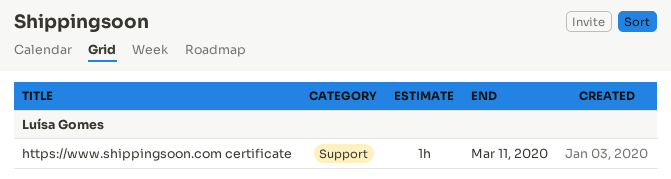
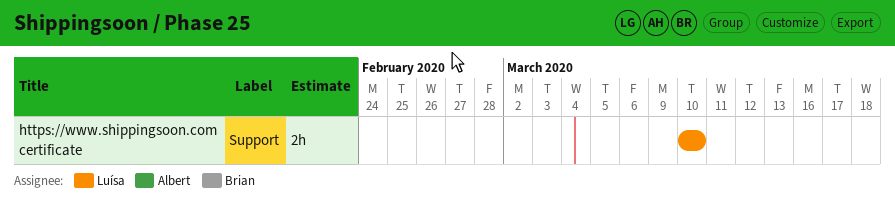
https://www.shippingsoon.com certificate, estimate: 1h -> 2h
https://www.shippingsoon.com certificate, due: Mar 11 -> Mar 10

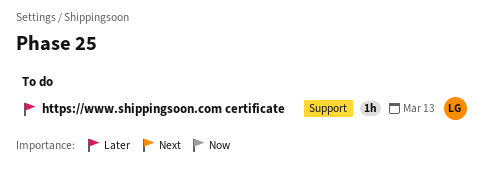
https://www.shippingsoon.com certificate, estimate: 2h -> 1h
https://www.shippingsoon.com certificate, due: Mar 10 -> Mar 13

